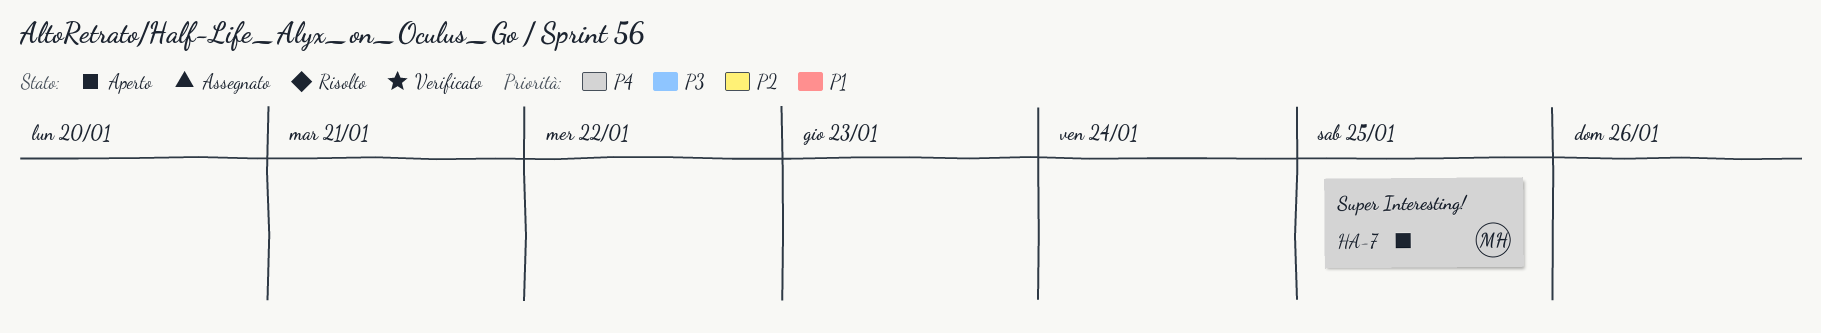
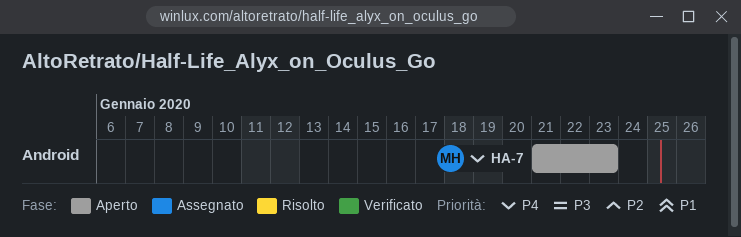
HA-7, due: Jan 25 -> Jan 23

